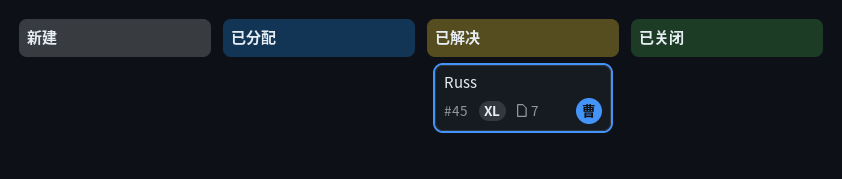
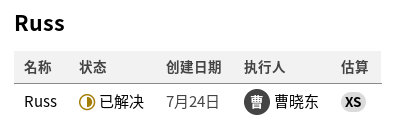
Russ, estimate: XL -> XS

